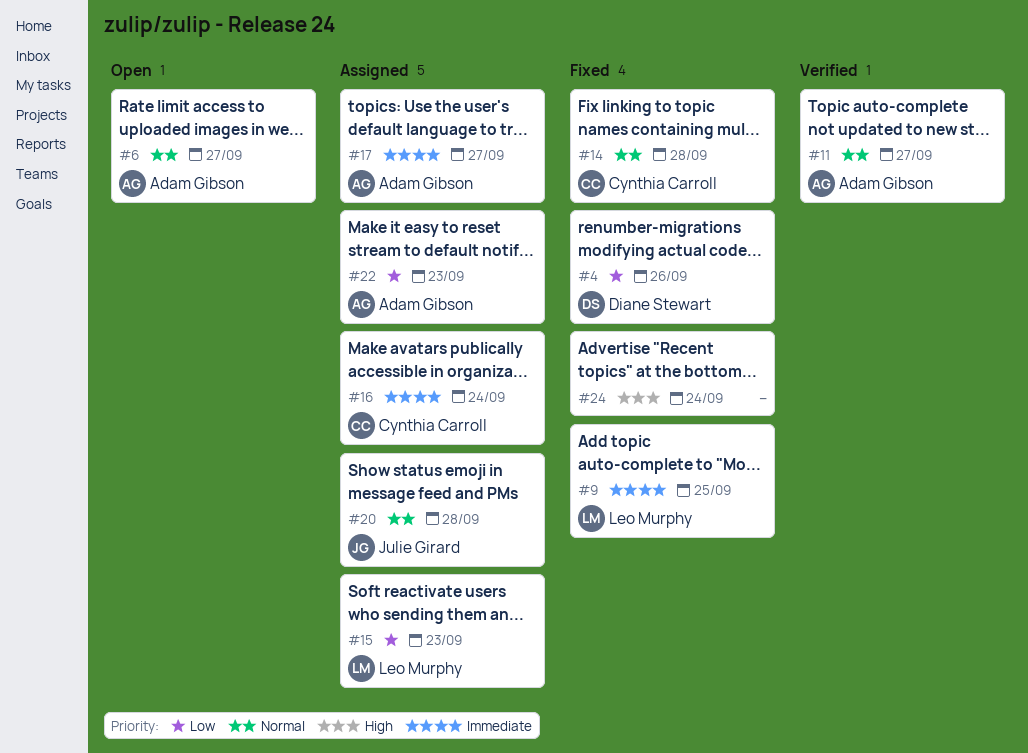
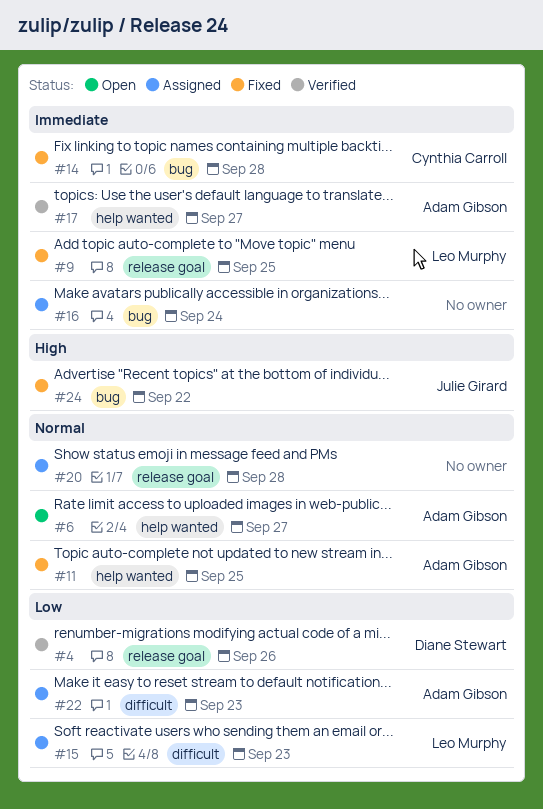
#4, status: Fixed -> Verified
#11, status: Verified -> Fixed
#11, due: Sep 27 -> Sep 25
#14, priority: Normal -> Immediate
#16, owner: Cynthia Carroll -> none
#17, status: Assigned -> Verified
#20, owner: Julie Girard -> none
#24, owner: none -> Julie Girard
#24, due: Sep 24 -> Sep 22

